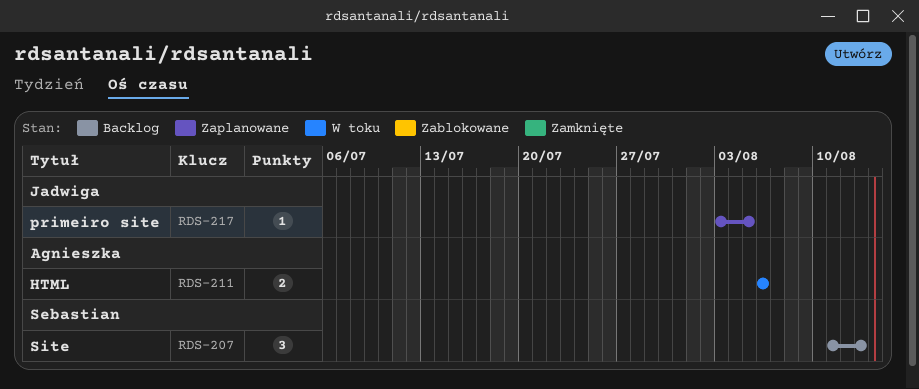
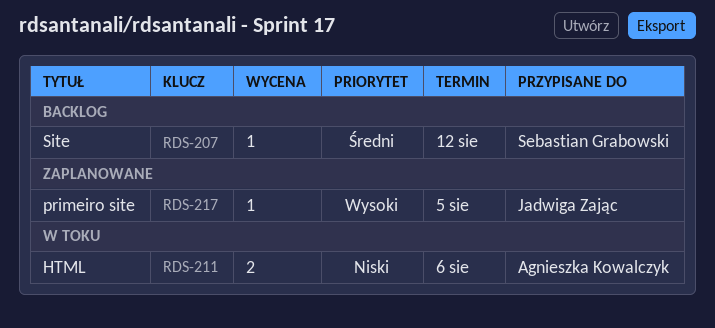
RDS-207, estimate: 3 -> 1
RDS-207, due: Aug 13 -> Aug 12

